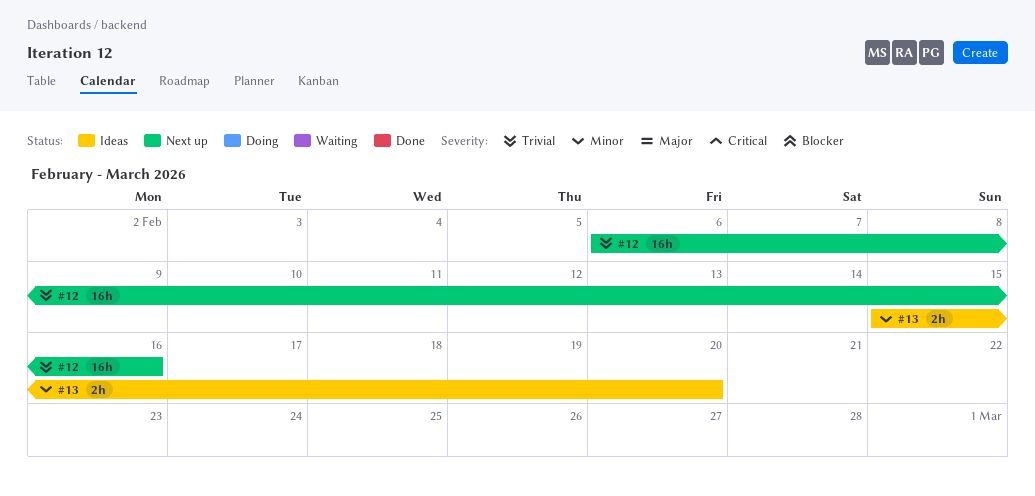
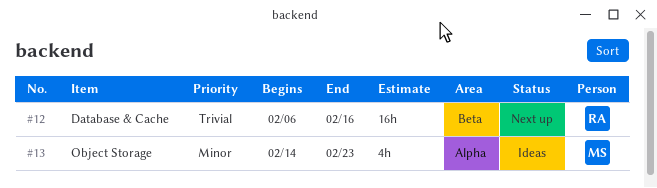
#13, estimate: 2h -> 4h
#13, start: Feb 15 -> Feb 14
#13, due: Feb 20 -> Feb 23

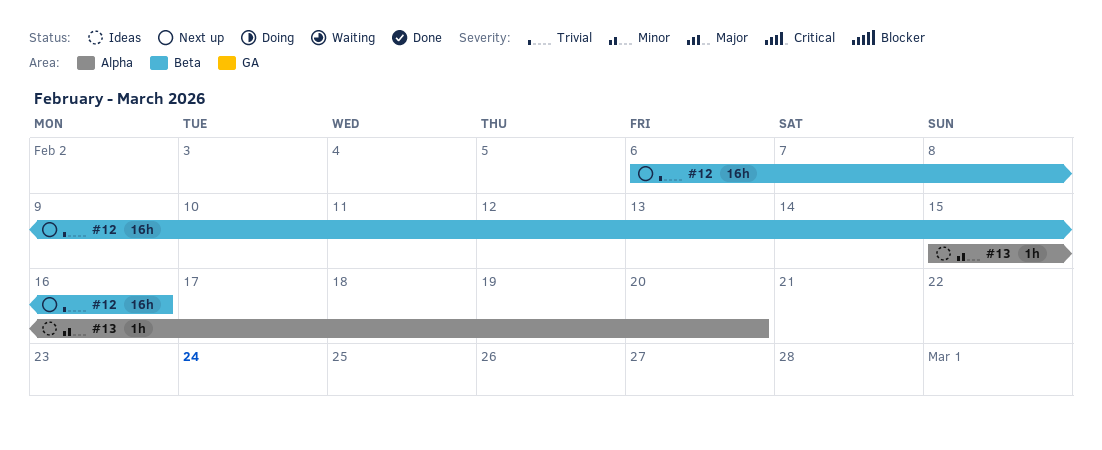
#13, estimate: 4h -> 1h
#13, start: Feb 14 -> Feb 15
#13, due: Feb 23 -> Feb 20

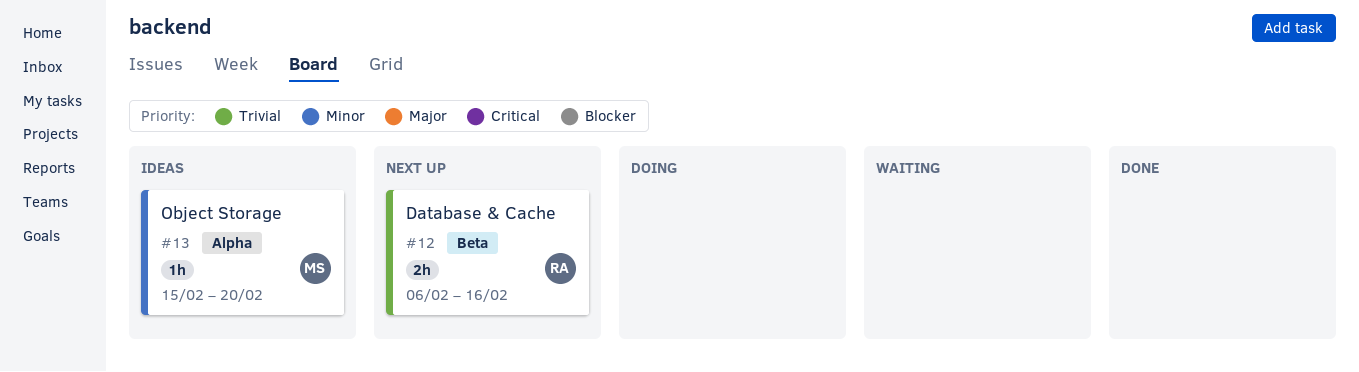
#12, estimate: 16h -> 2h

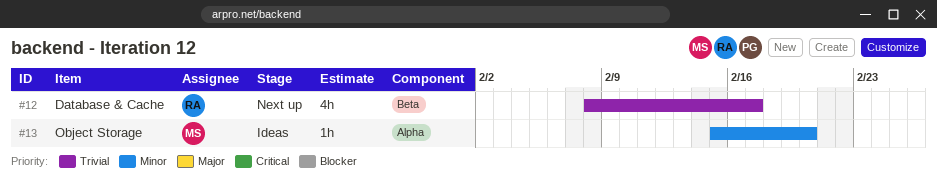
#12, estimate: 2h -> 4h
#12, start: Feb 6 -> Feb 8
#12, due: Feb 16 -> Feb 17

